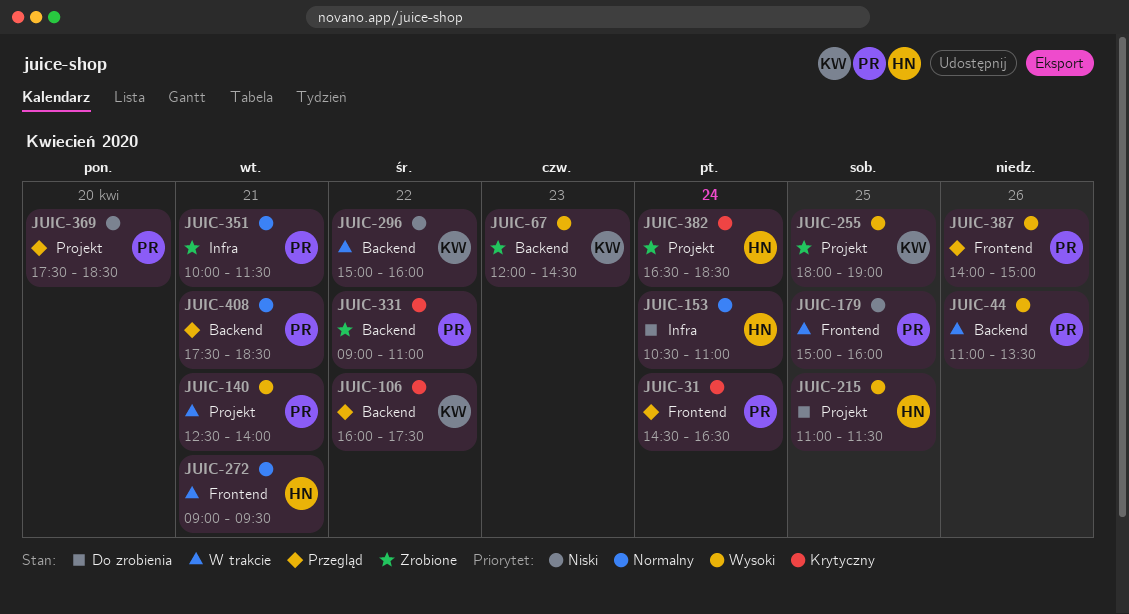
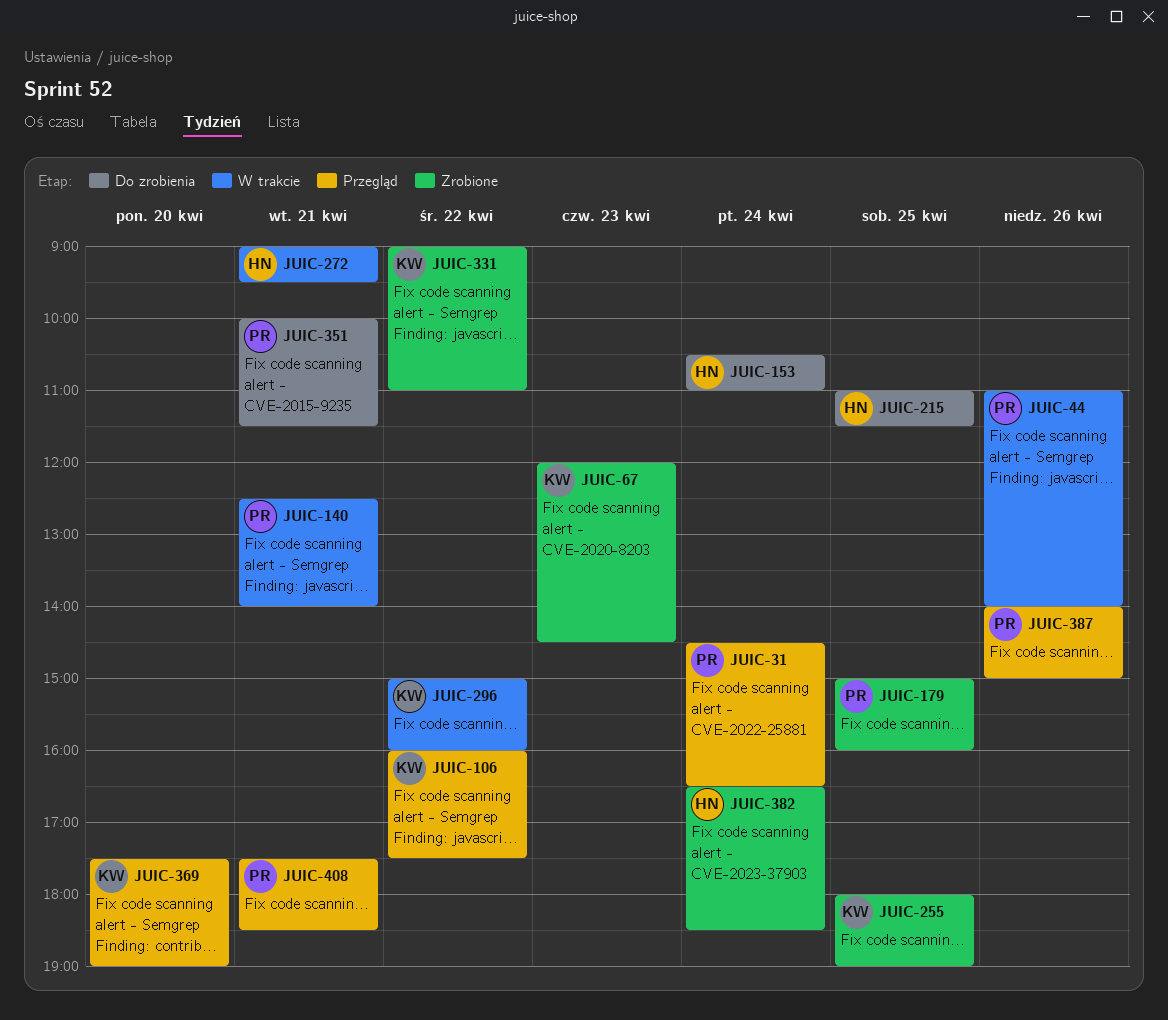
JUIC-44, ends: 13:30 -> 14:00
JUIC-179, status: W trakcie -> Zrobione
JUIC-331, owner: PR -> KW
JUIC-351, status: Zrobione -> Do zrobienia
JUIC-369, owner: PR -> KW
JUIC-369, ends: 18:30 -> 19:00

